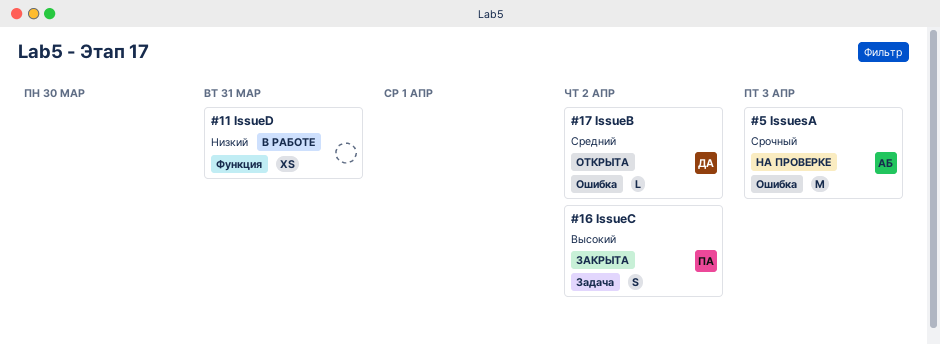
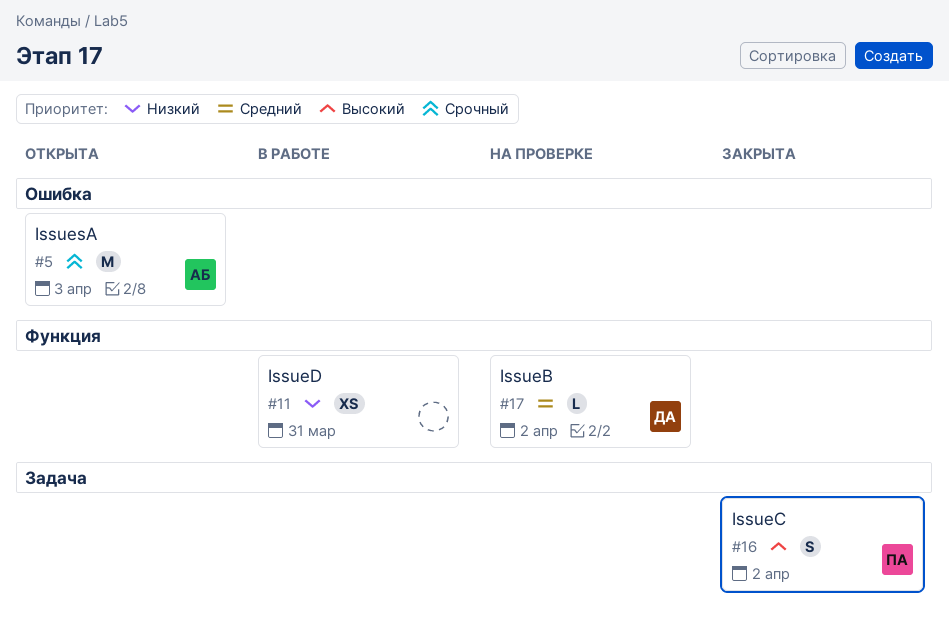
#5, status: На проверке -> Открыта
#17, status: Открыта -> На проверке
#17, label: Ошибка -> Функция

